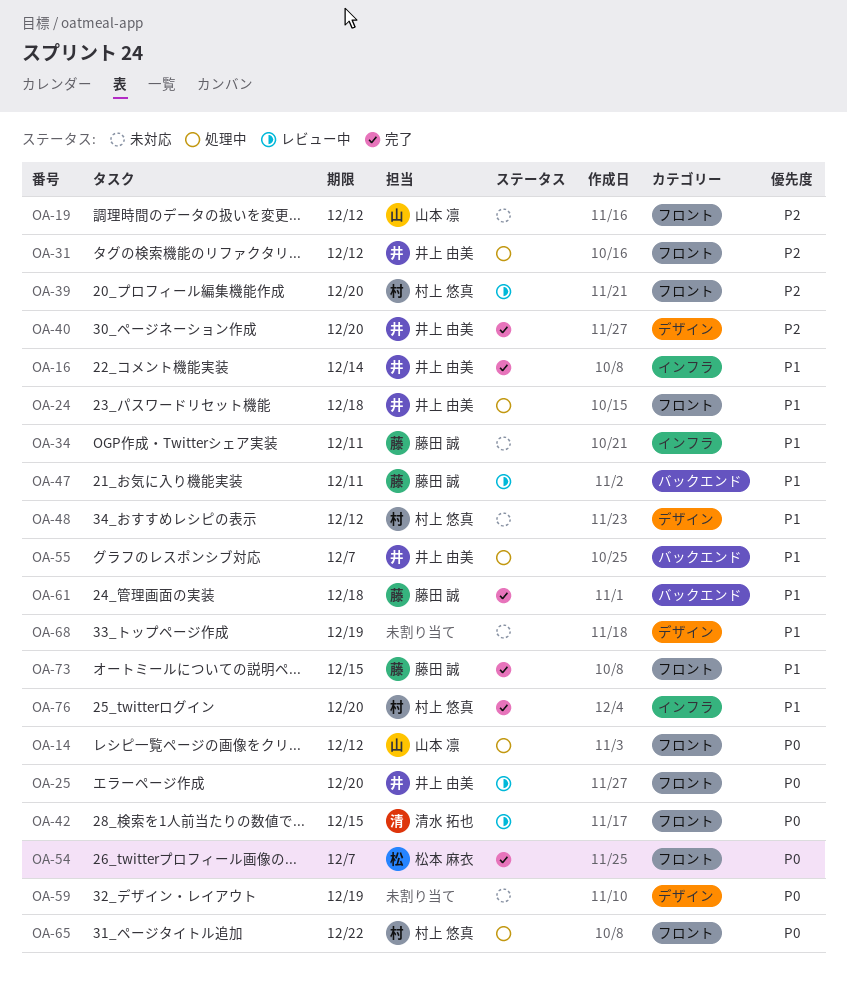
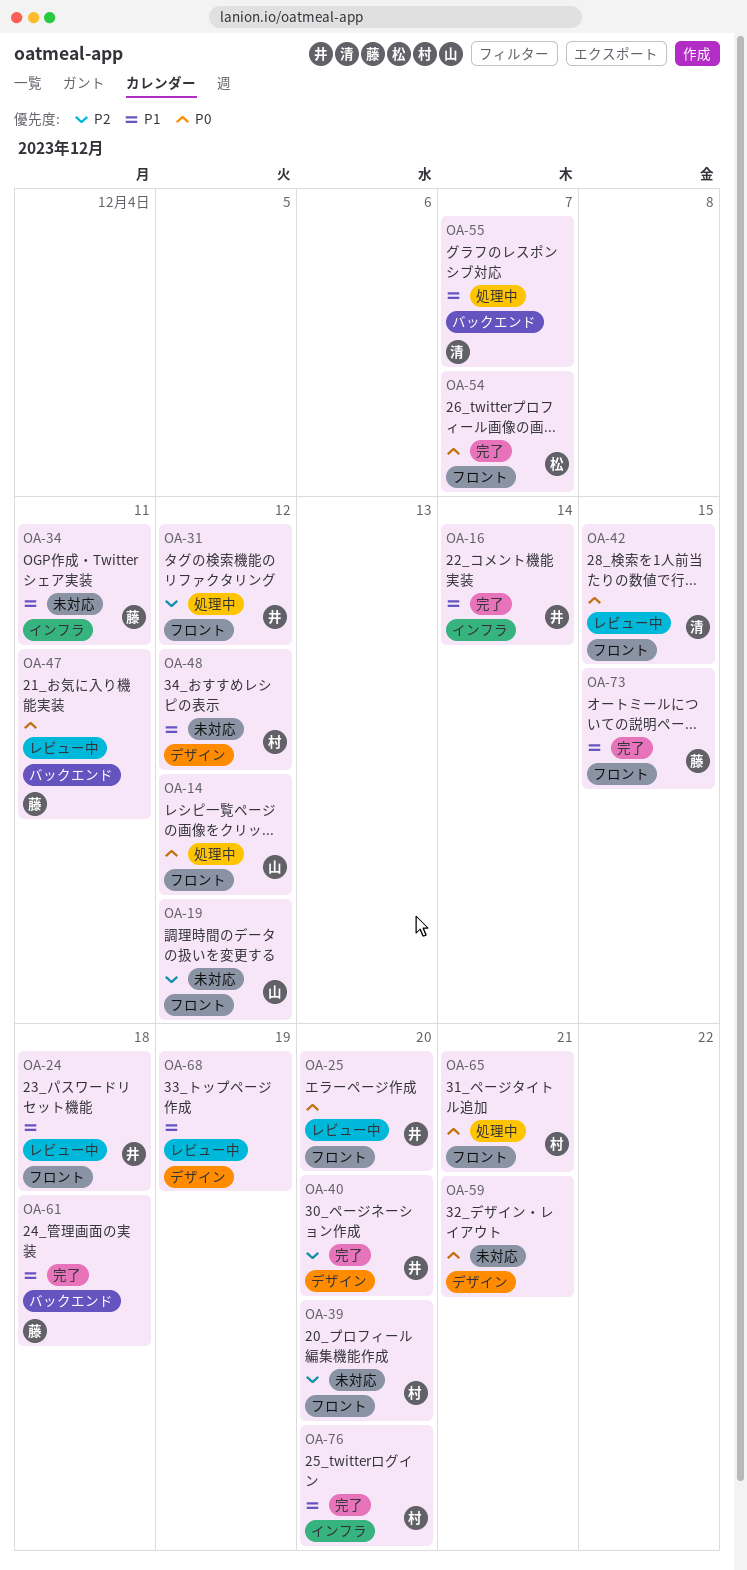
OA-24, status: 処理中 -> レビュー中
OA-39, status: レビュー中 -> 未対応
OA-47, priority: P1 -> P0
OA-55, owner: 井上 由美 -> 清水 拓也
OA-59, due: Dec 19 -> Dec 21
OA-65, due: Dec 22 -> Dec 21
OA-68, status: 未対応 -> レビュー中

